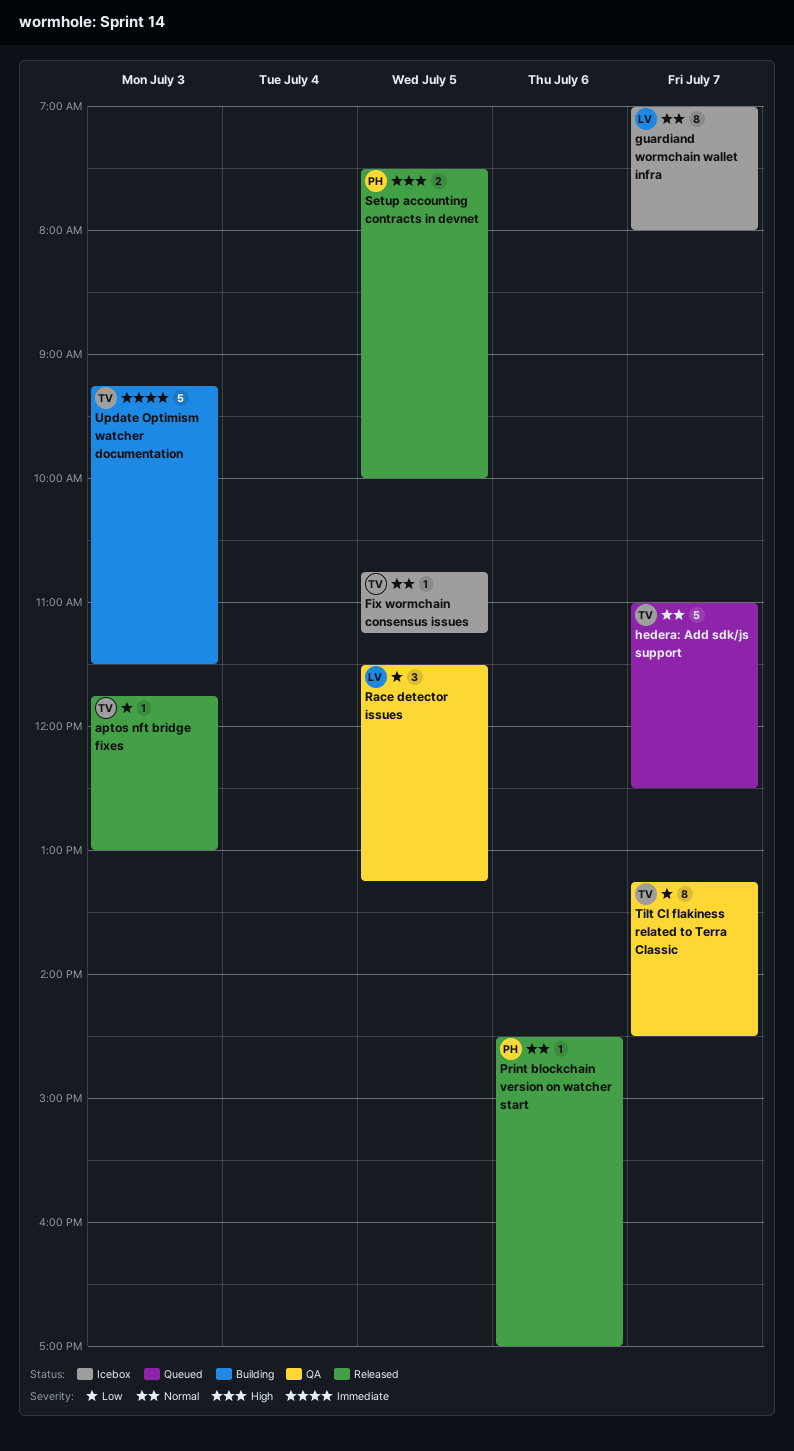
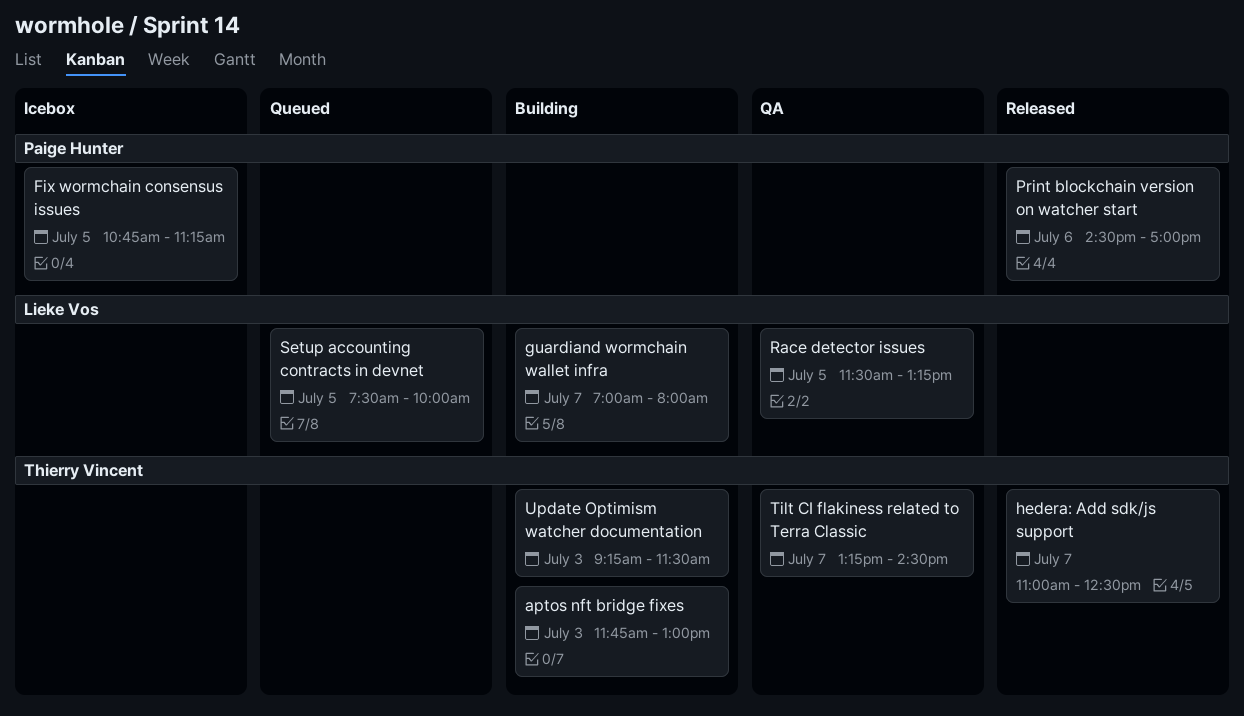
aptos nft bridge fixes, status: Released -> Building
Fix wormchain consensus issues, owner: Thierry Vincent -> Paige Hunter
guardiand wormchain wallet infra, status: Icebox -> Building
hedera: Add sdk/js support, status: Queued -> Released
Setup accounting contracts in devnet, status: Released -> Queued
Setup accounting contracts in devnet, owner: Paige Hunter -> Lieke Vos

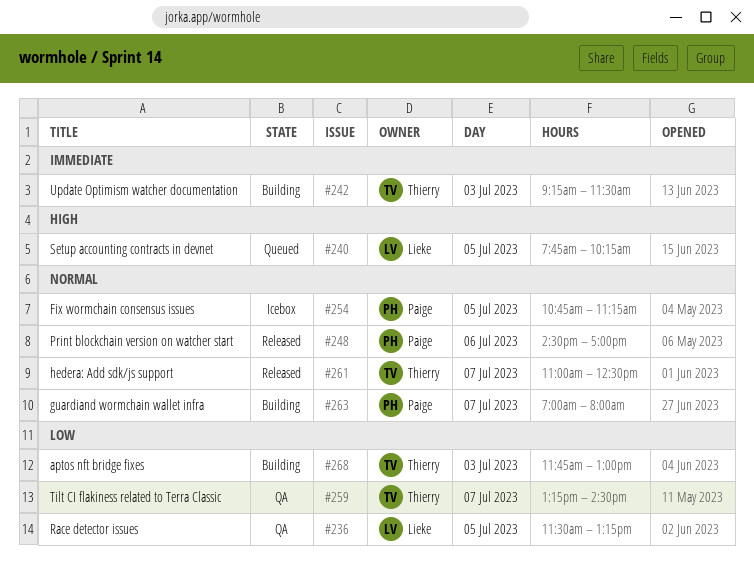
guardiand wormchain wallet infra, owner: Lieke Vos -> Paige Hunter
Setup accounting contracts in devnet, begins: 07:30 -> 07:45
Setup accounting contracts in devnet, ends: 10:00 -> 10:15

